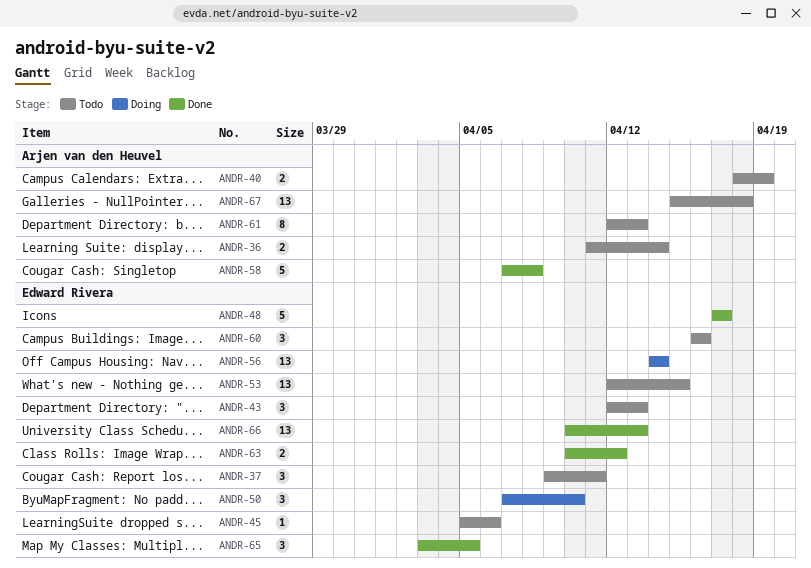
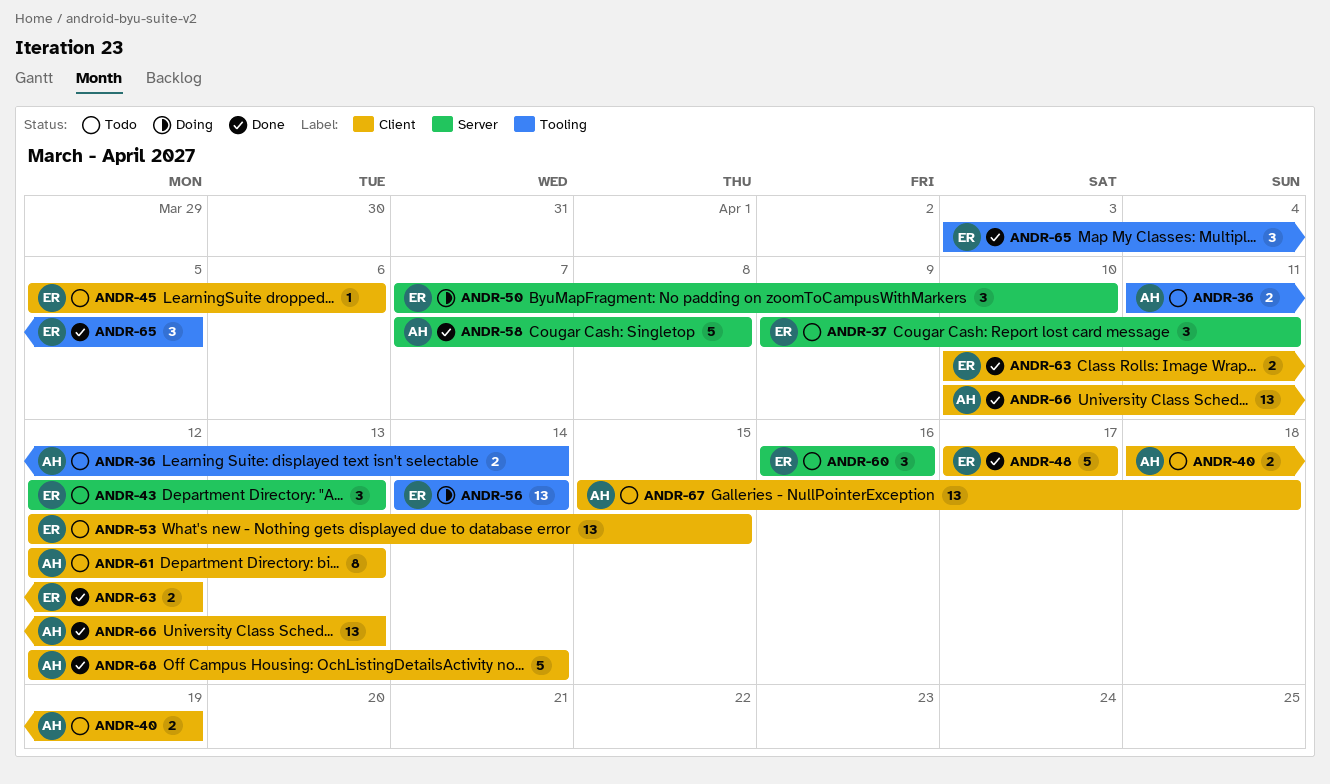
ANDR-66, owner: Edward Rivera -> Arjen van den Heuvel
ANDR-68: none -> present

